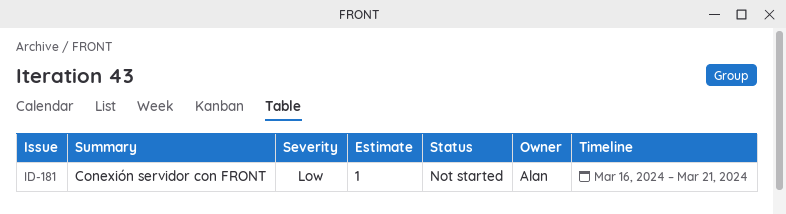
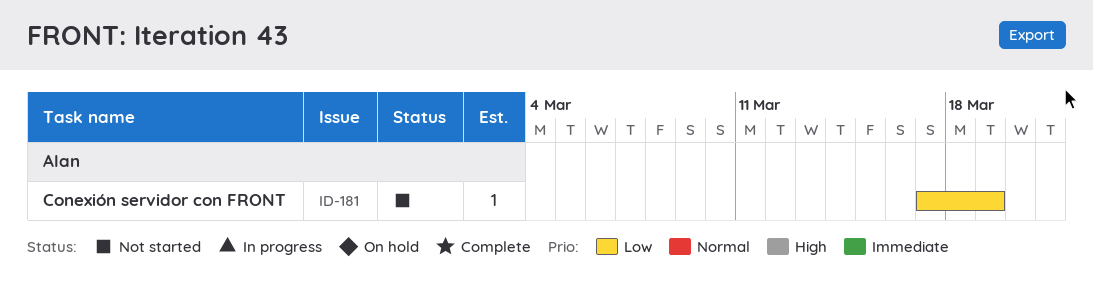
ID-181, start: Mar 16 -> Mar 17
ID-181, due: Mar 21 -> Mar 19

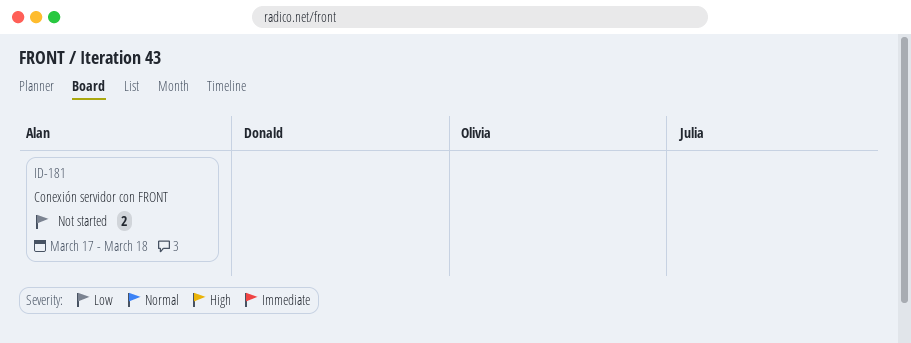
ID-181, estimate: 1 -> 2
ID-181, due: Mar 19 -> Mar 18

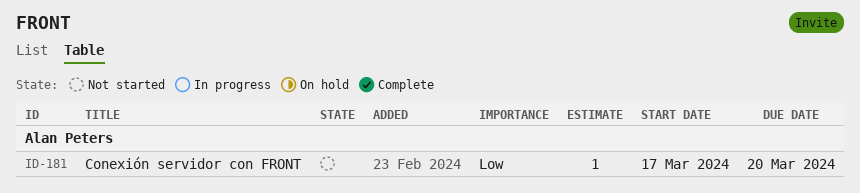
ID-181, estimate: 2 -> 1
ID-181, due: Mar 18 -> Mar 20

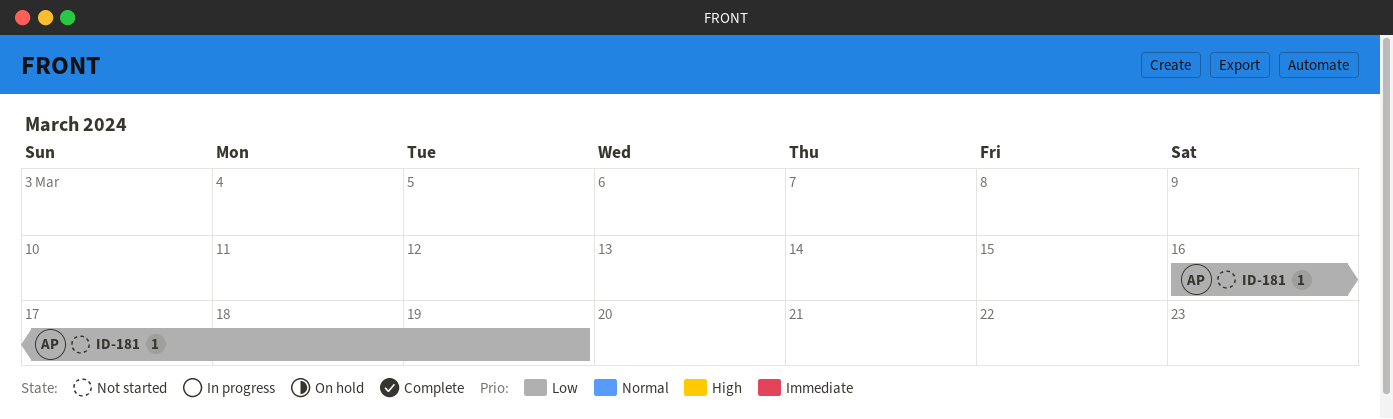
ID-181, start: Mar 17 -> Mar 16
ID-181, due: Mar 20 -> Mar 19

